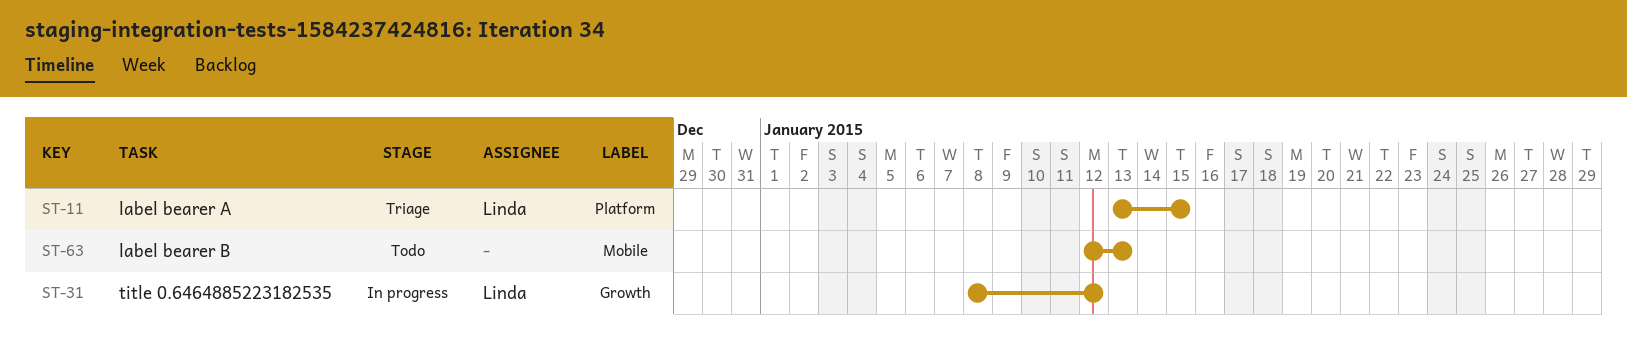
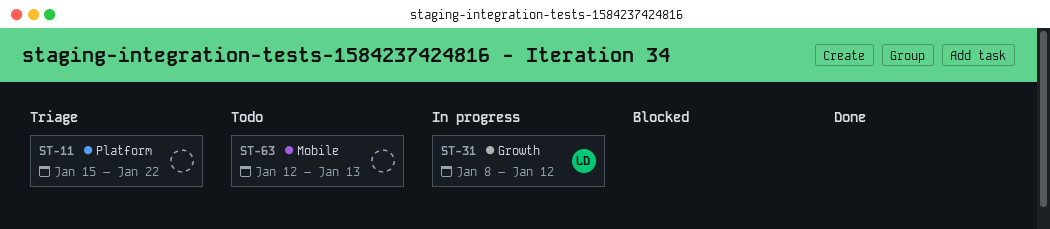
ST-11, owner: Linda -> none
ST-11, start: Jan 13 -> Jan 15
ST-11, due: Jan 15 -> Jan 22

